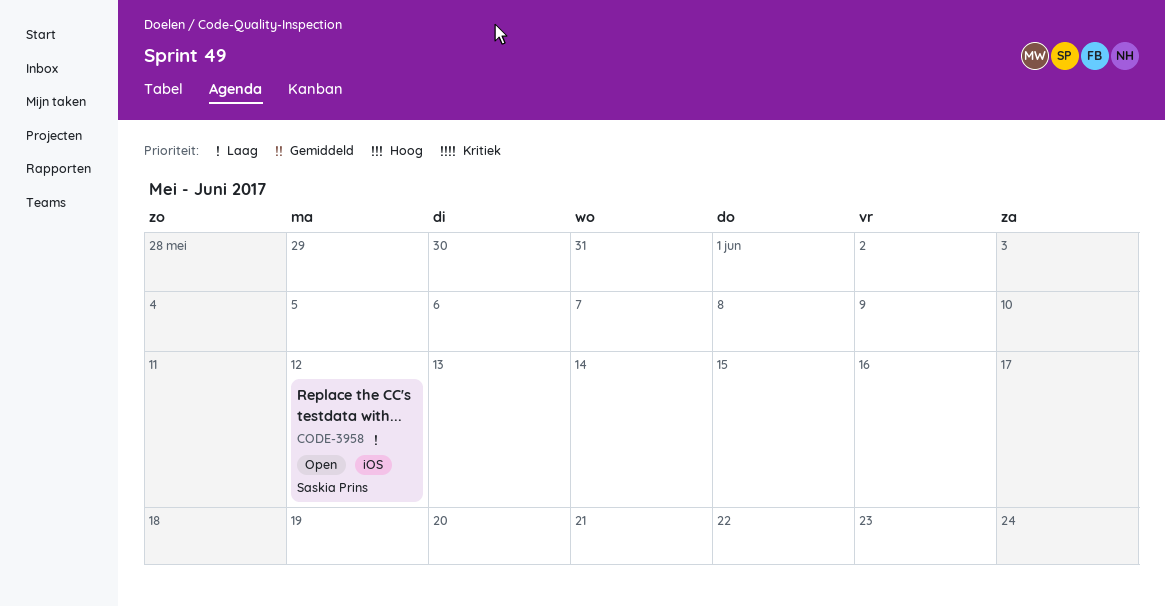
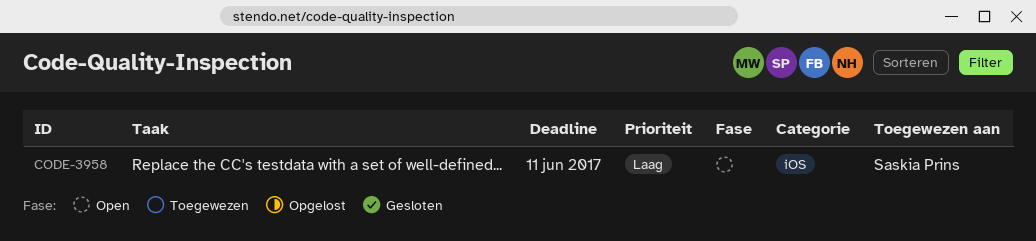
CODE-3958, due: Jun 12 -> Jun 11

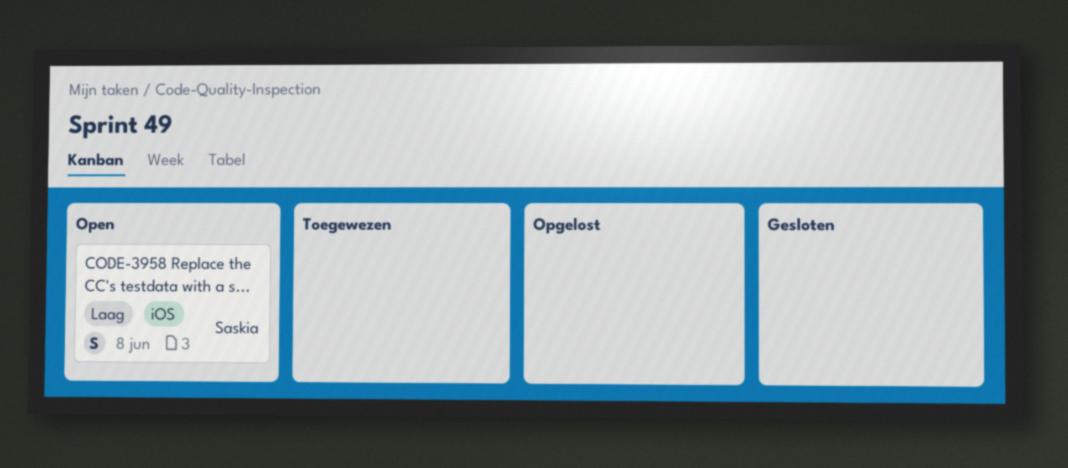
CODE-3958, due: Jun 11 -> Jun 8

